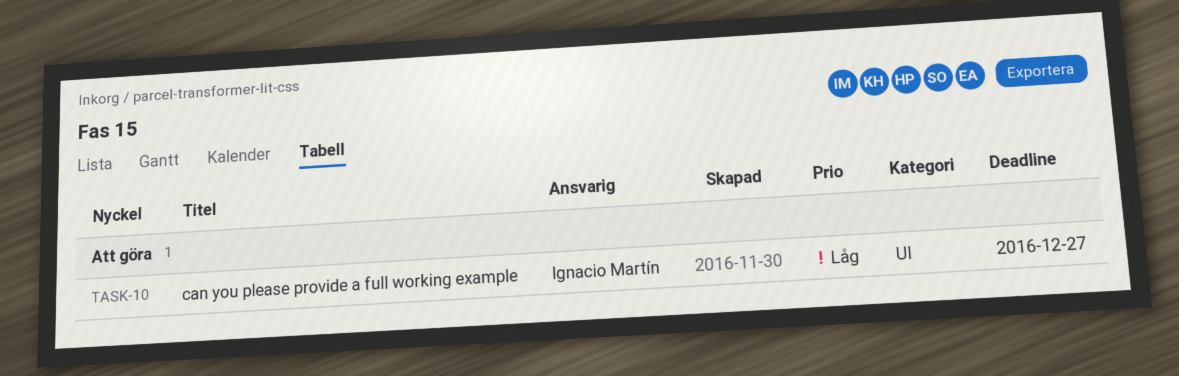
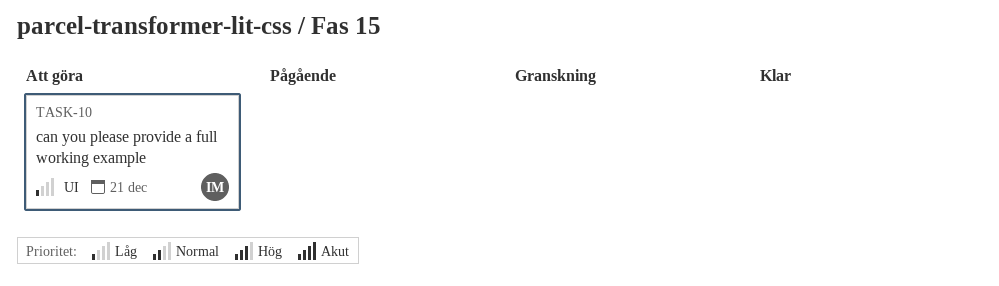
TASK-10, due: Dec 27 -> Dec 21

